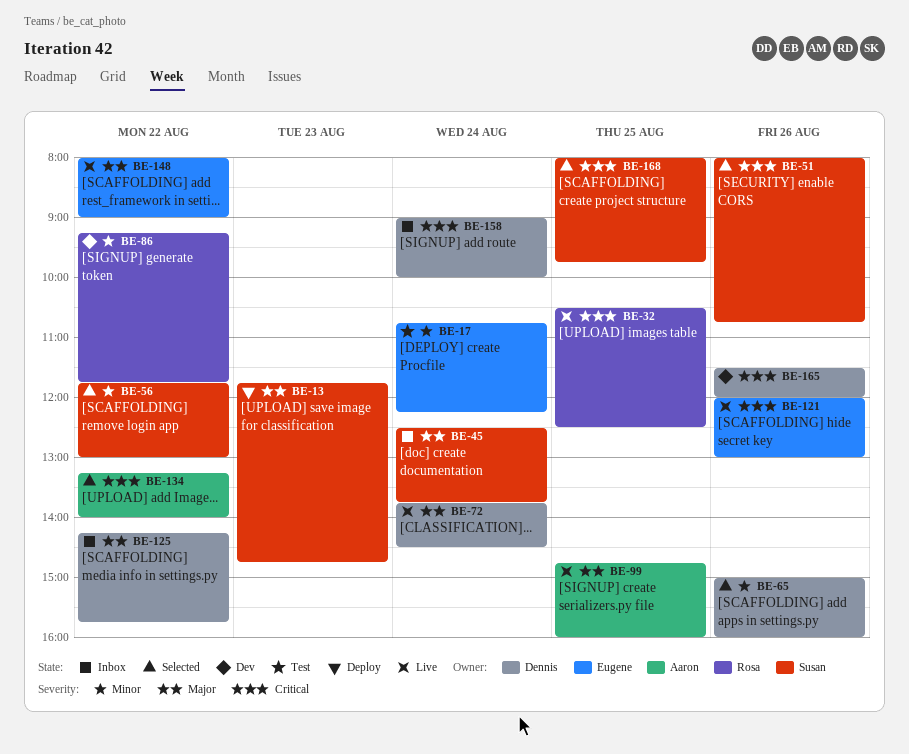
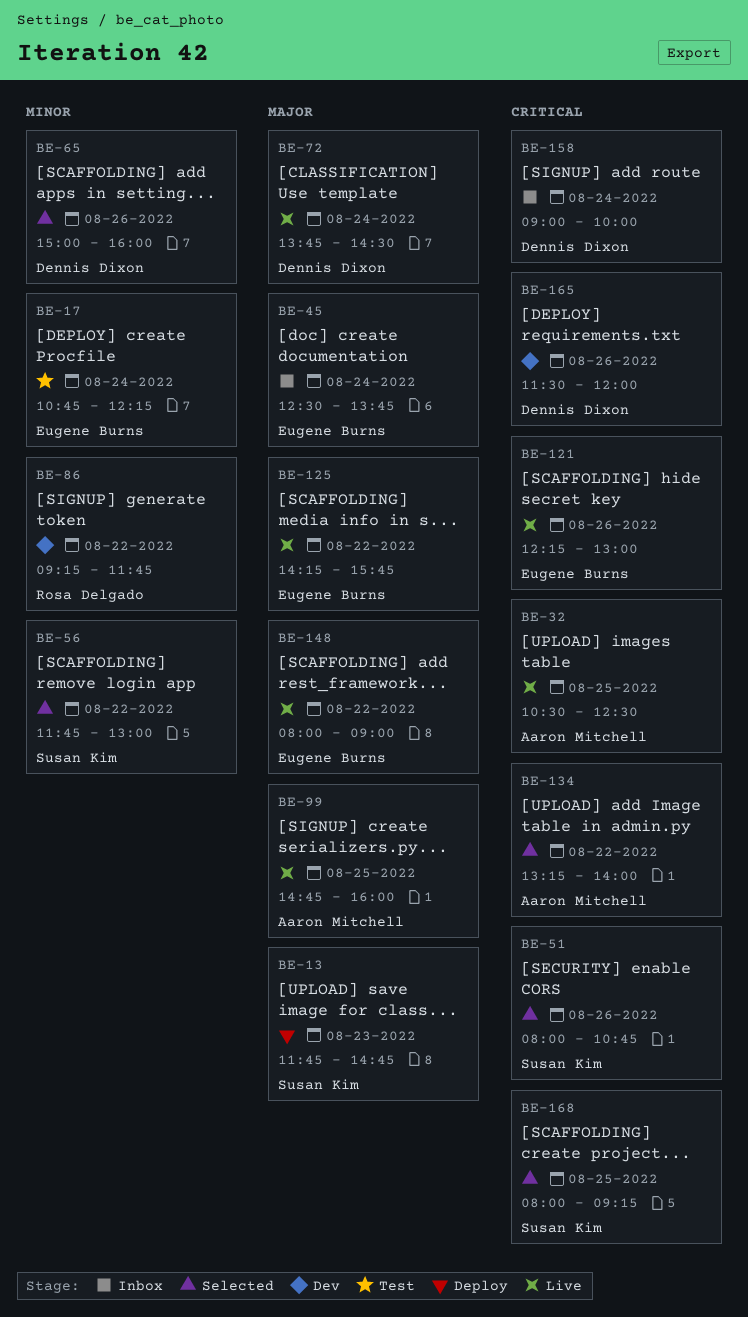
BE-32, owner: Rosa Delgado -> Aaron Mitchell
BE-45, owner: Susan Kim -> Eugene Burns
BE-121, begins: 12:00 -> 12:15
BE-125, status: Inbox -> Live
BE-125, owner: Dennis Dixon -> Eugene Burns
BE-168, ends: 09:45 -> 09:15

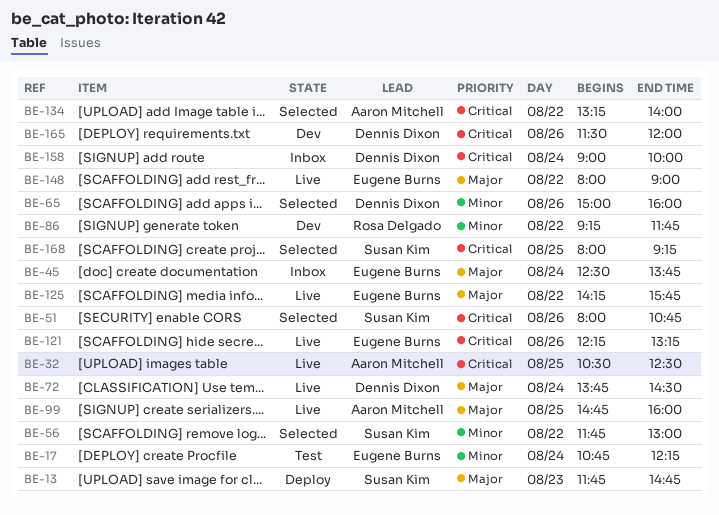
BE-121, ends: 13:00 -> 13:15

